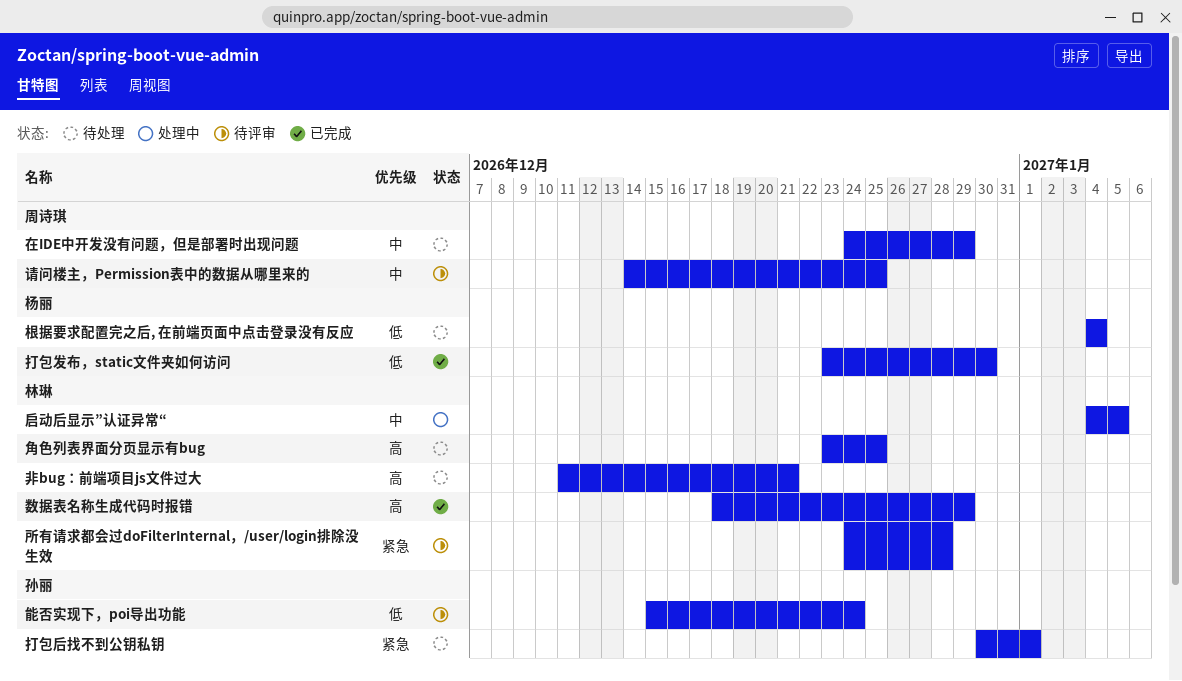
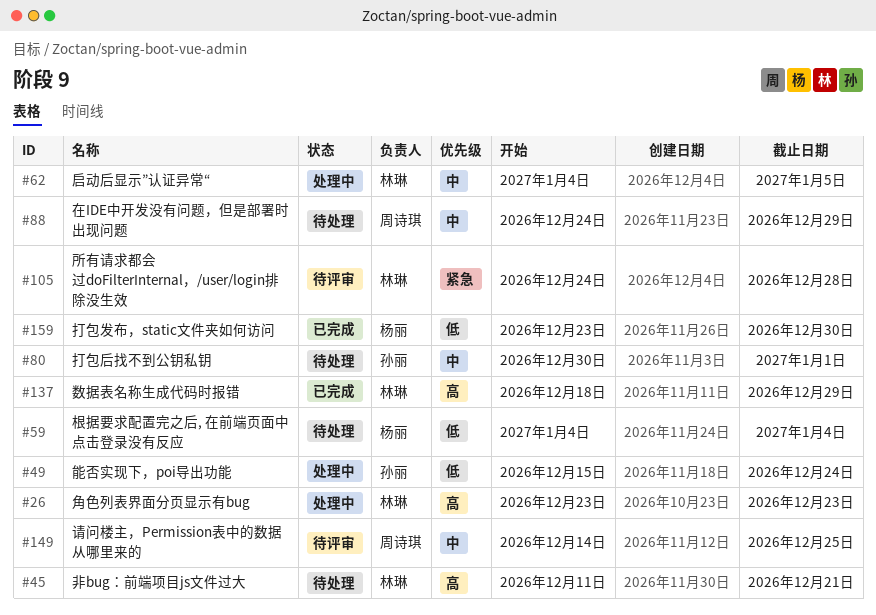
打包后找不到公钥私钥, priority: 紧急 -> 中
能否实现下，poi导出功能, status: 待评审 -> 处理中
角色列表界面分页显示有bug, status: 待处理 -> 处理中
角色列表界面分页显示有bug, due: Dec 25 -> Dec 23

